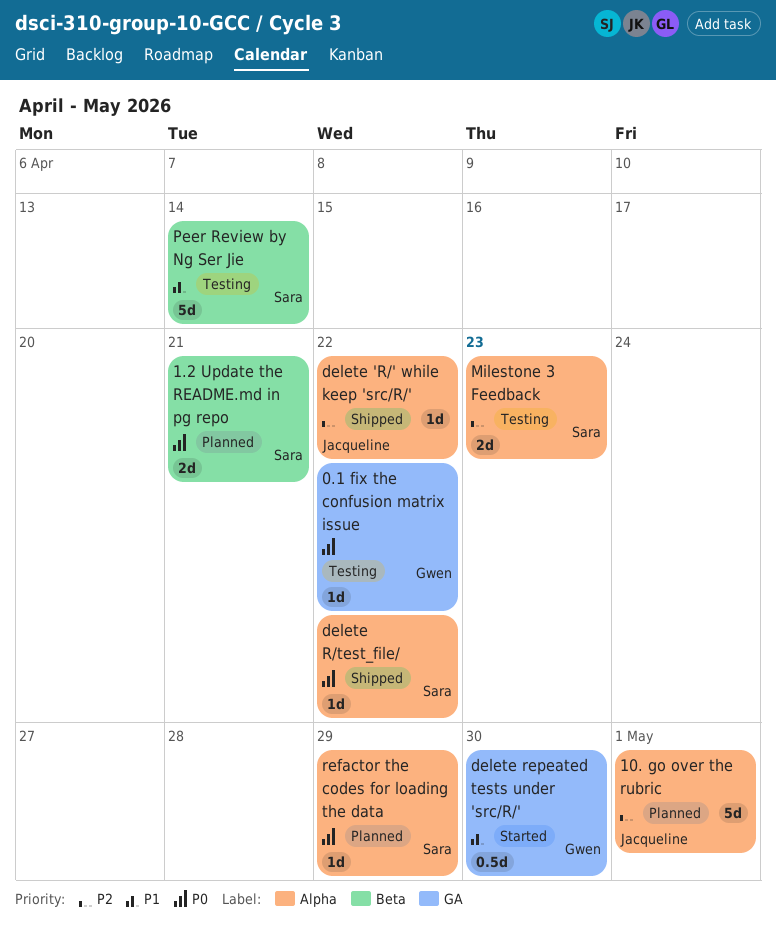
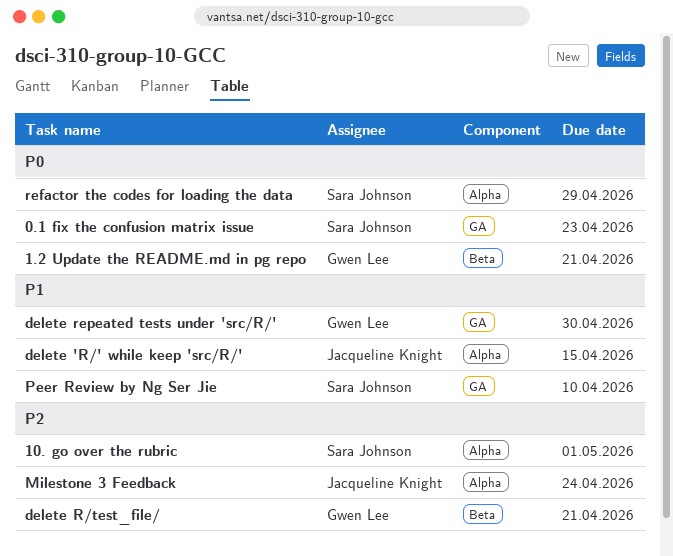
0.1 fix the confusion matrix issue, owner: Gwen Lee -> Sara Johnson
0.1 fix the confusion matrix issue, due: Apr 22 -> Apr 23
1.2 Update the README.md in pg repo, owner: Sara Johnson -> Gwen Lee
10. go over the rubric, owner: Jacqueline Knight -> Sara Johnson
delete 'R/' while keep 'src/R/', priority: P2 -> P1
delete 'R/' while keep 'src/R/', due: Apr 22 -> Apr 15
delete R/test_file/, owner: Sara Johnson -> Gwen Lee
delete R/test_file/, priority: P0 -> P2
delete R/test_file/, label: Alpha -> Beta
delete R/test_file/, due: Apr 22 -> Apr 21
Milestone 3 Feedback, owner: Sara Johnson -> Jacqueline Knight
Milestone 3 Feedback, due: Apr 23 -> Apr 24
Peer Review by Ng Ser Jie, label: Beta -> GA
Peer Review by Ng Ser Jie, due: Apr 14 -> Apr 10

